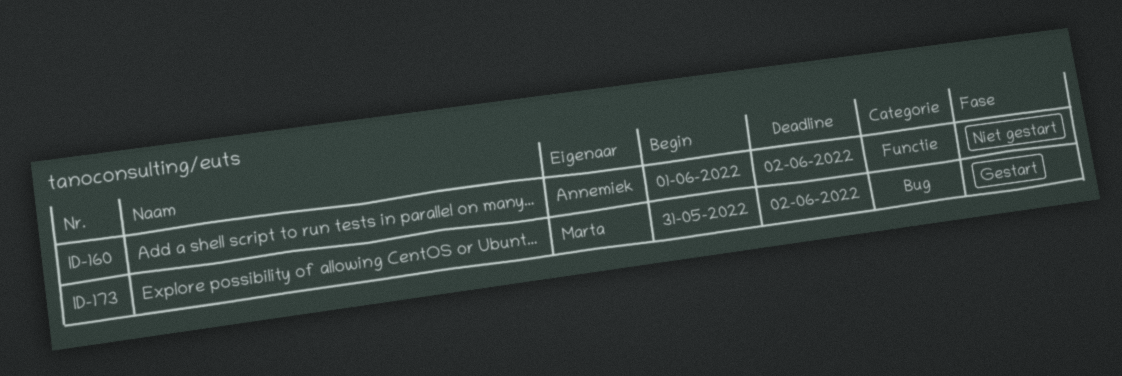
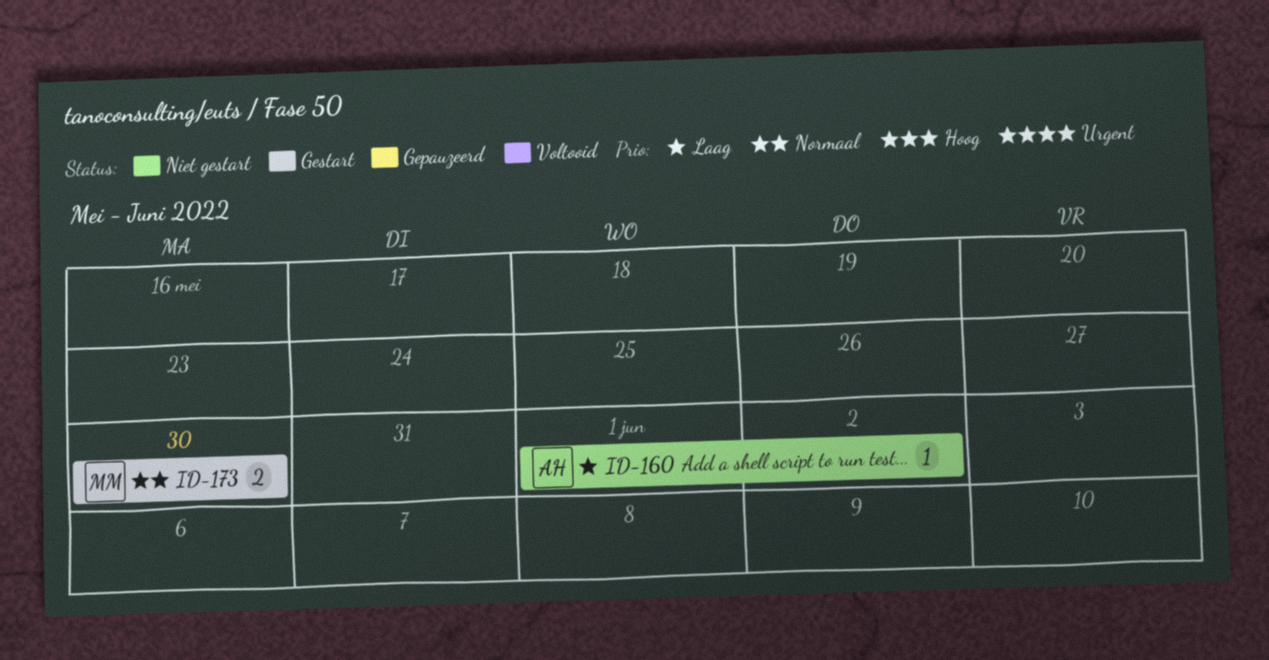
ID-173, start: May 31 -> May 30
ID-173, due: Jun 2 -> May 30

